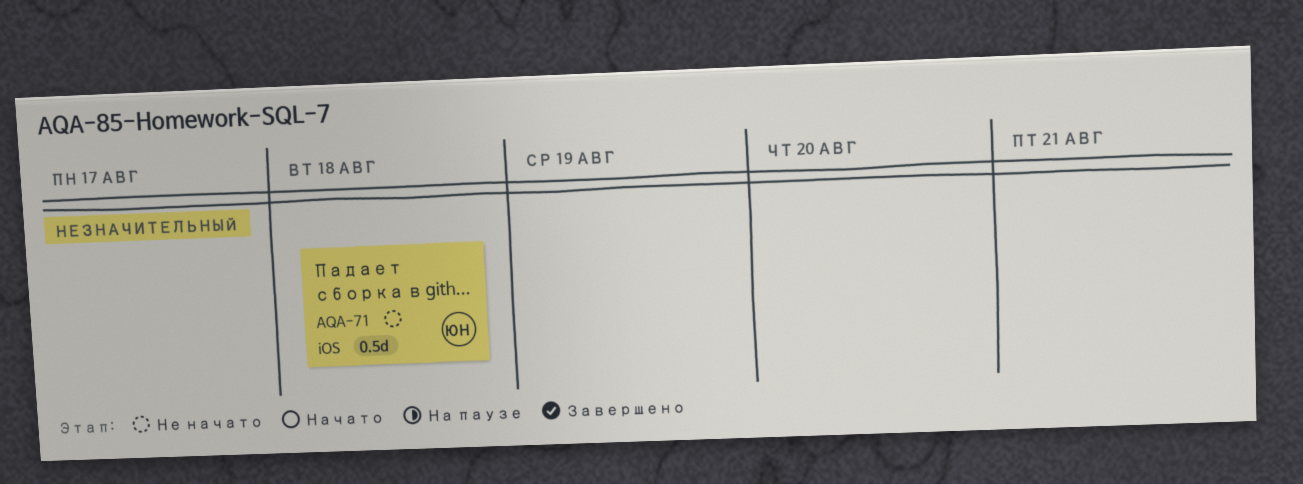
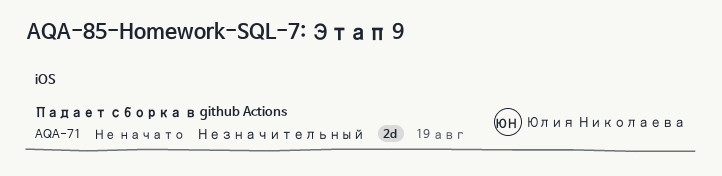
AQA-71, estimate: 0.5d -> 2d
AQA-71, due: Aug 18 -> Aug 19

